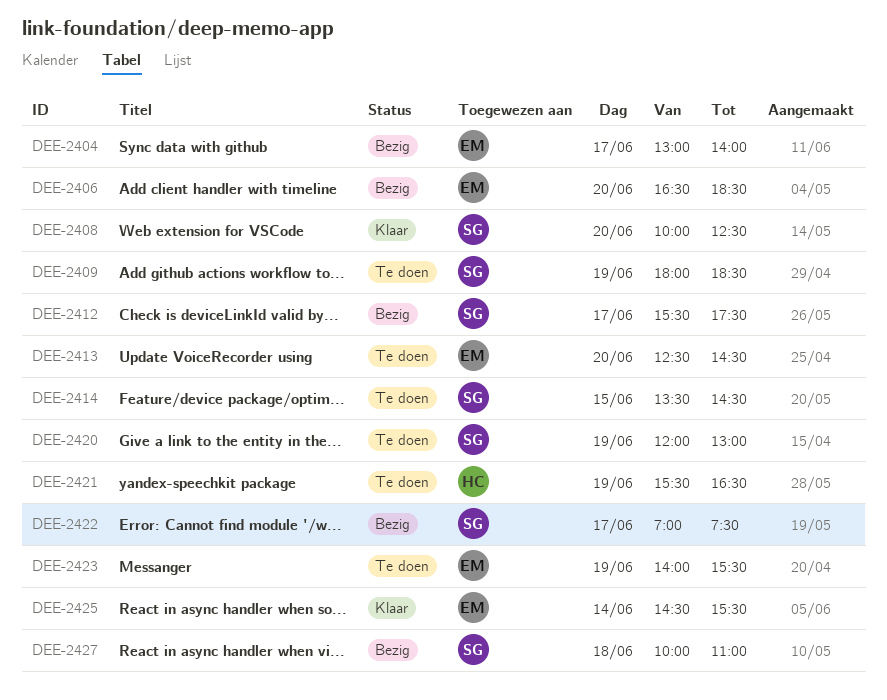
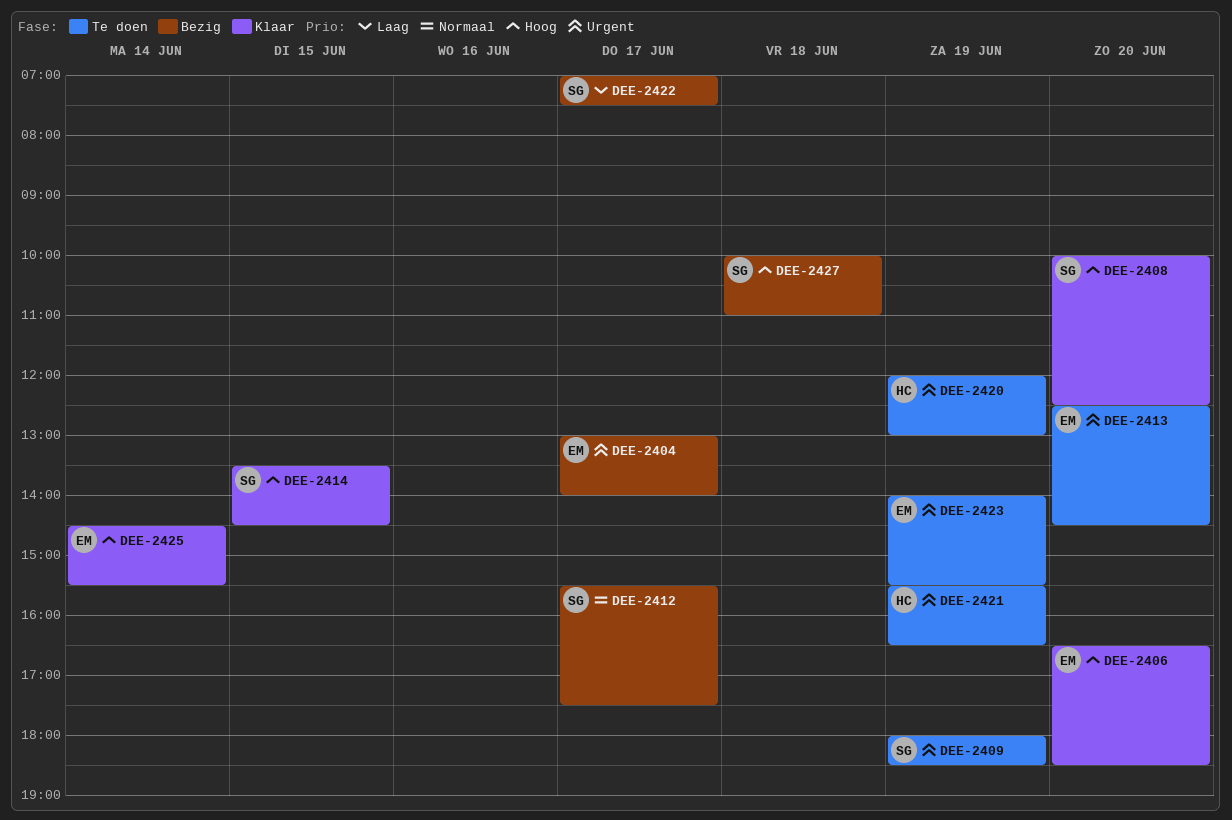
DEE-2406, status: Bezig -> Klaar
DEE-2414, status: Te doen -> Klaar
DEE-2420, owner: SG -> HC

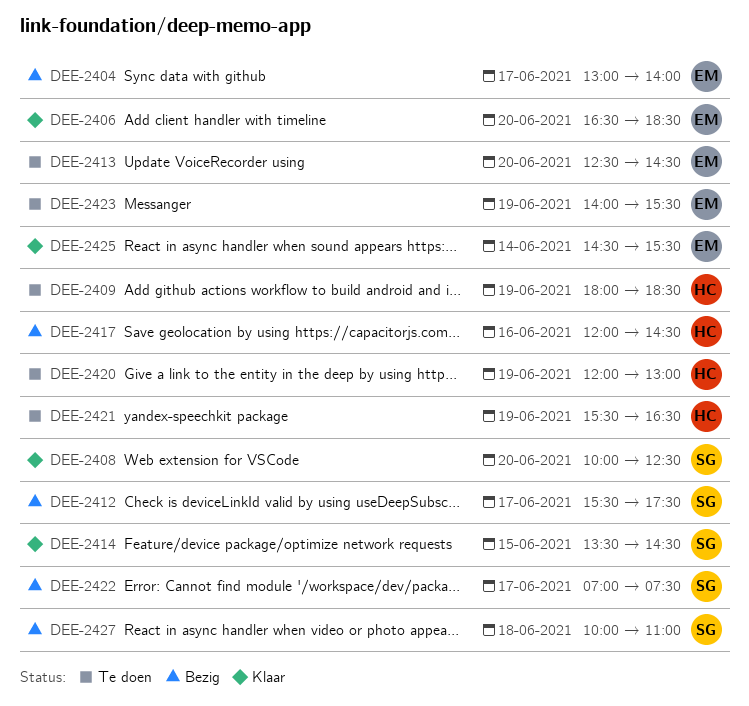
DEE-2409, owner: SG -> HC
DEE-2417: none -> present

